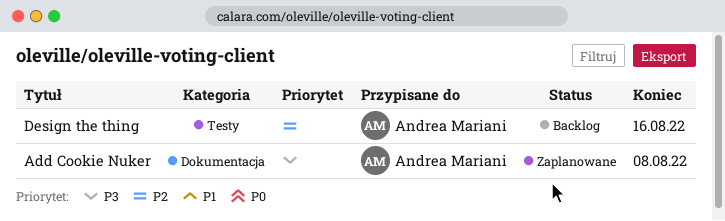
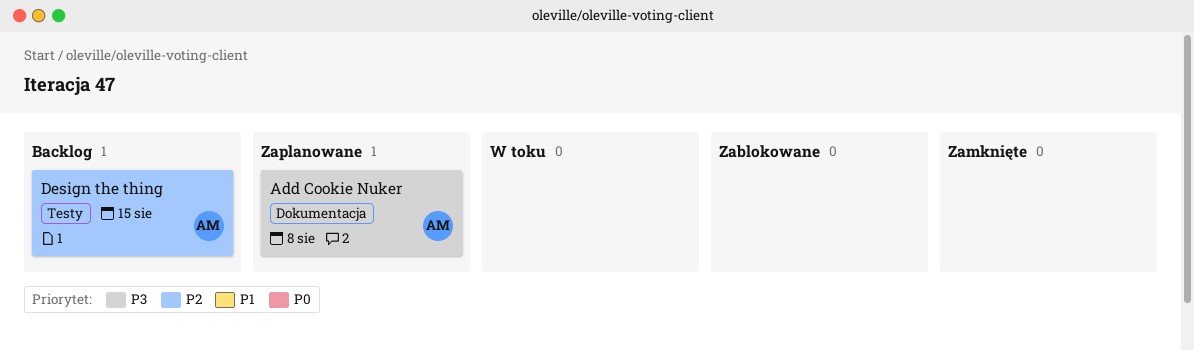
Design the thing, due: Aug 16 -> Aug 15

